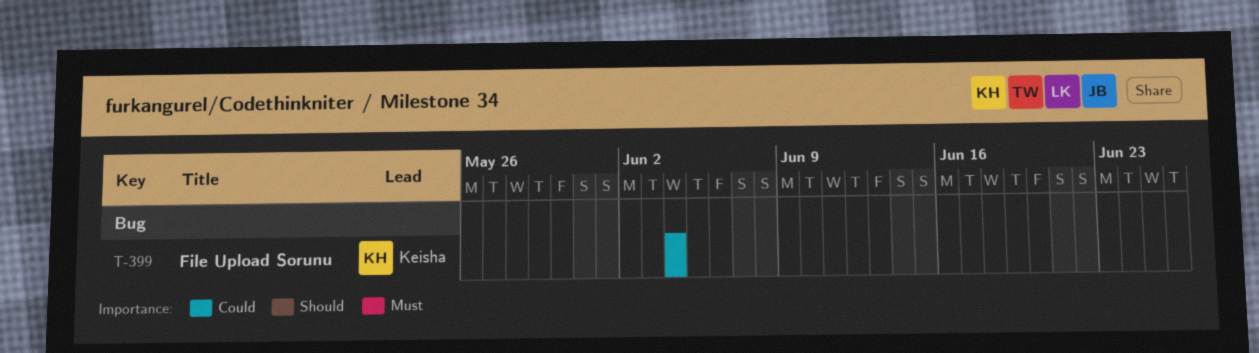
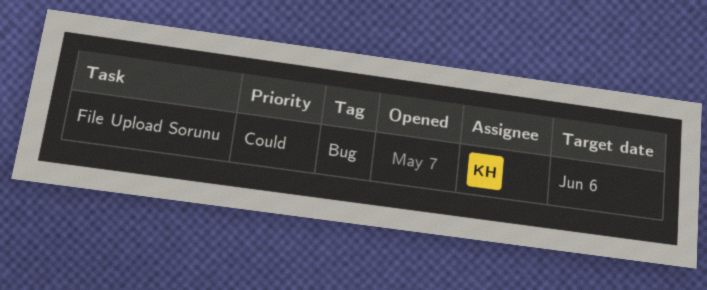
File Upload Sorunu, due: Jun 4 -> Jun 6

